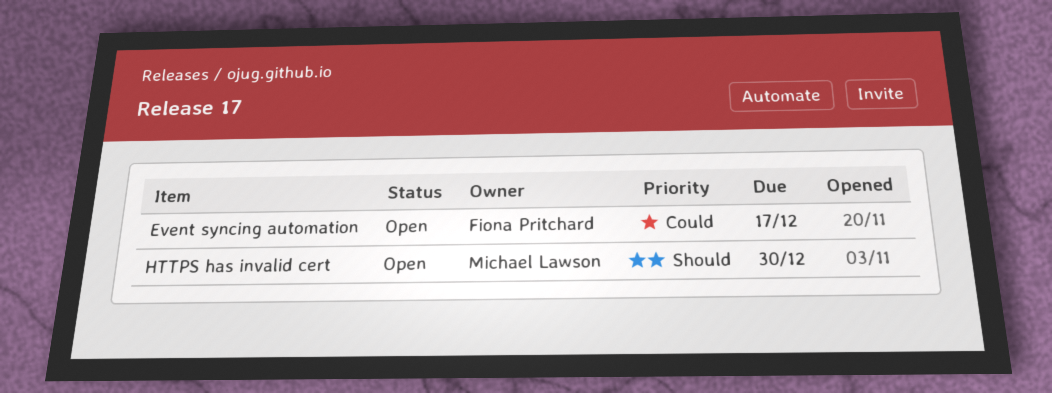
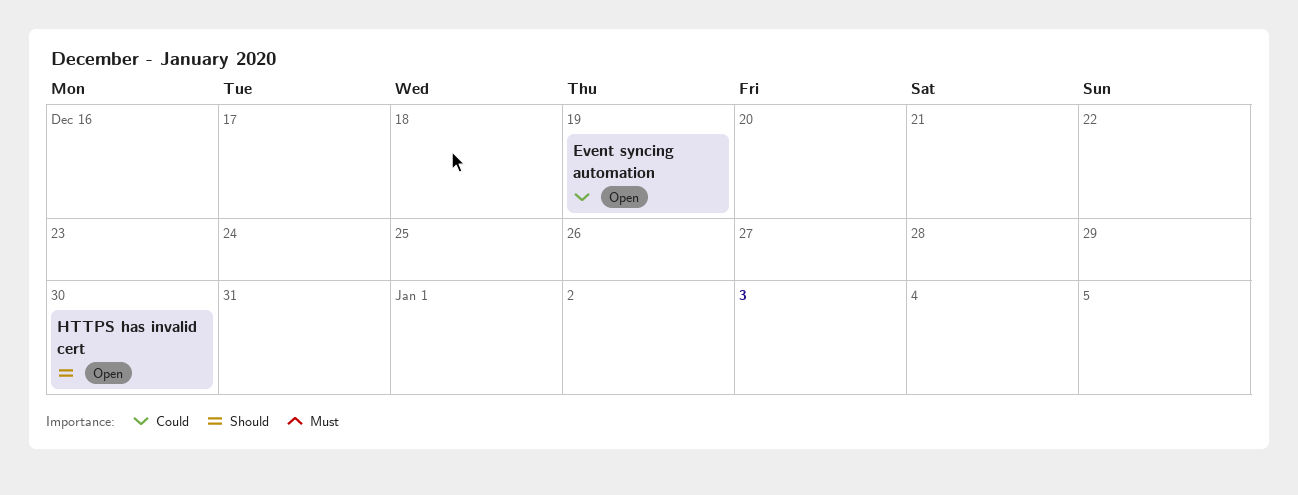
Event syncing automation, due: Dec 17 -> Dec 19

